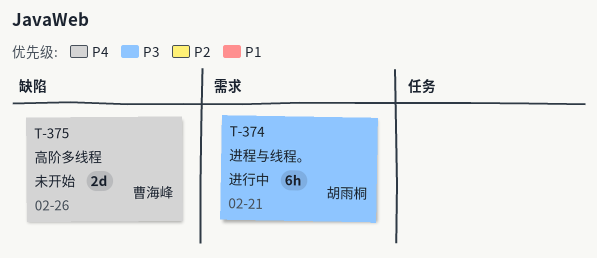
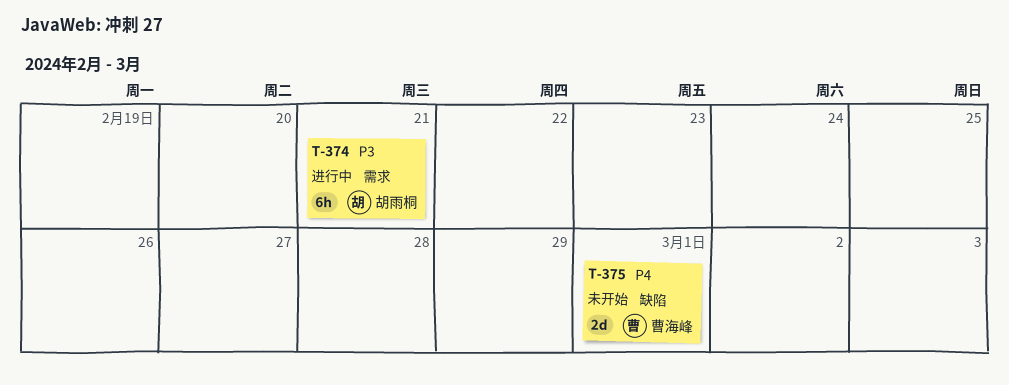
T-375, due: Feb 26 -> Mar 1

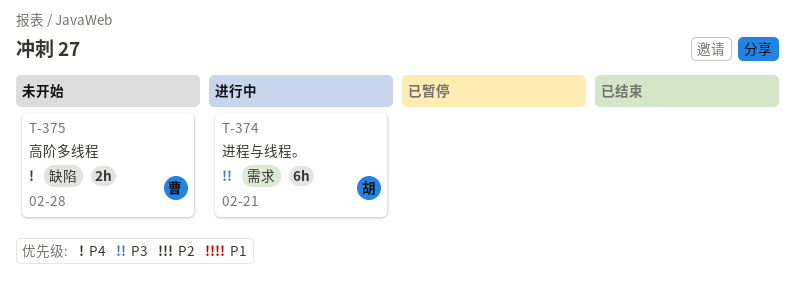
T-375, estimate: 2d -> 2h
T-375, due: Mar 1 -> Feb 28

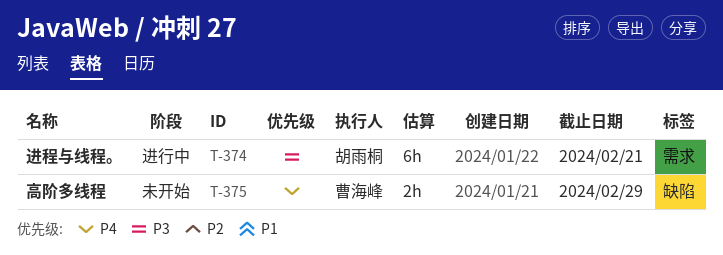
T-375, due: Feb 28 -> Feb 29

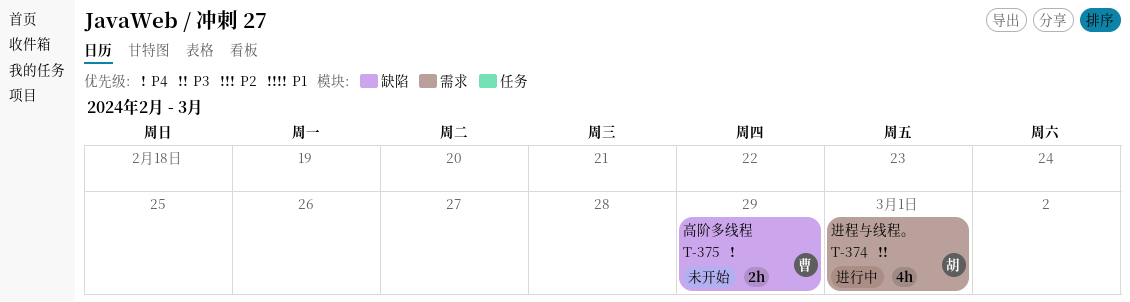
T-374, estimate: 6h -> 4h
T-374, due: Feb 21 -> Mar 1

